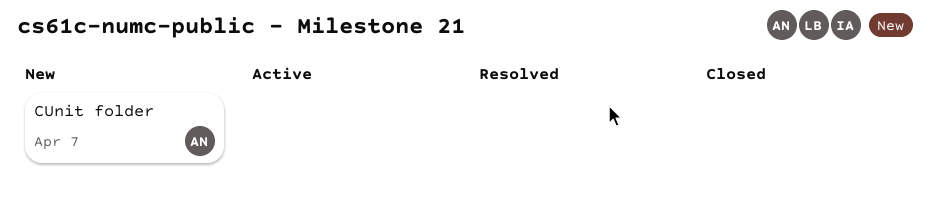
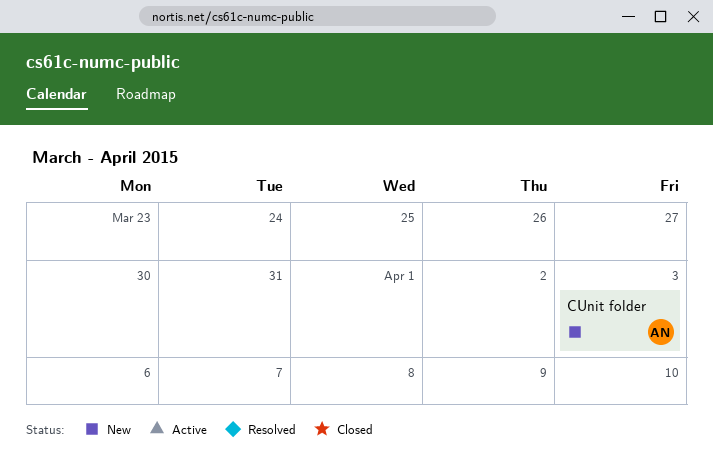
CUnit folder, due: Apr 7 -> Apr 3

